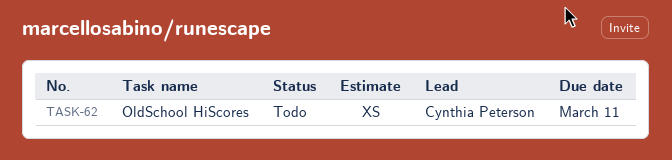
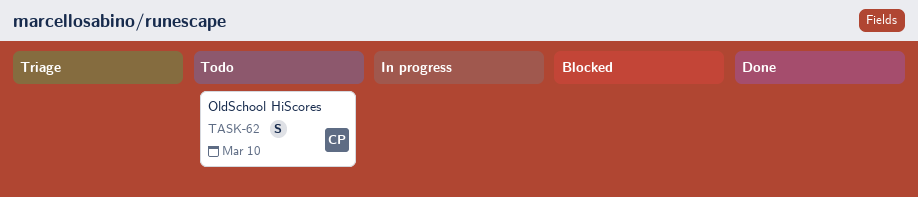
TASK-62, estimate: XS -> S
TASK-62, due: Mar 11 -> Mar 10

